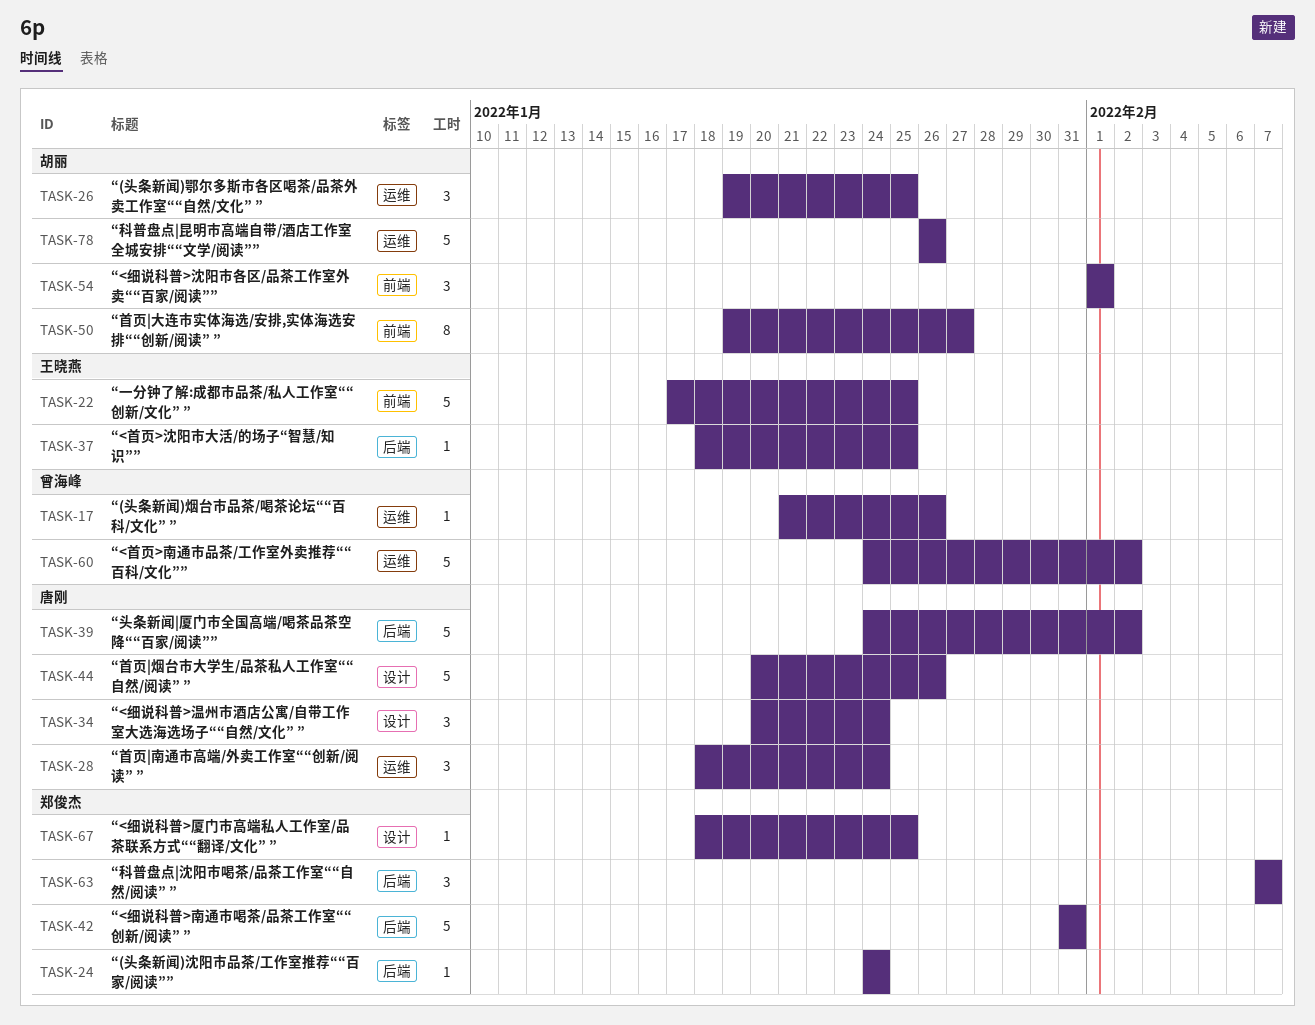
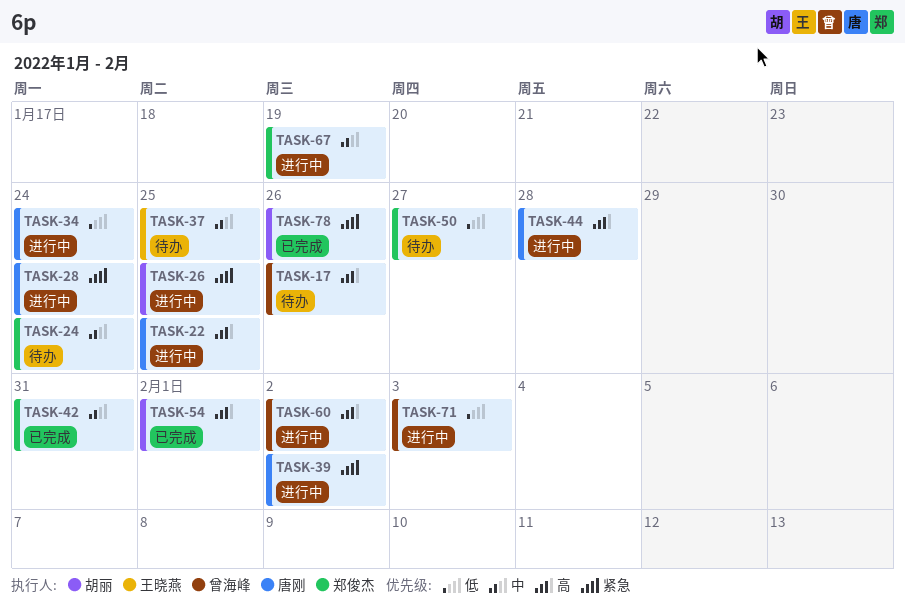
TASK-22, owner: 王晓燕 -> 唐刚
TASK-44, due: Jan 26 -> Jan 28
TASK-50, owner: 胡丽 -> 郑俊杰
TASK-63: present -> none
TASK-67, due: Jan 25 -> Jan 19
TASK-71: none -> present

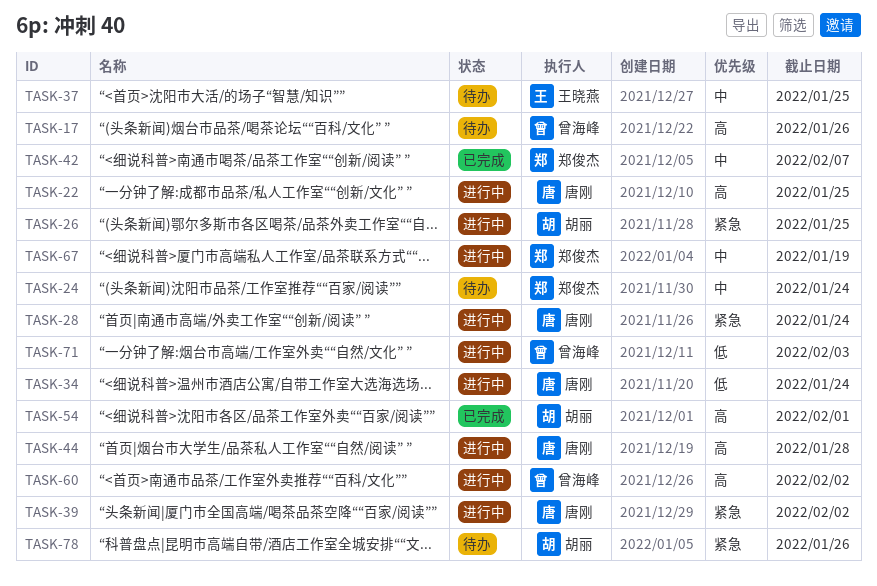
TASK-42, due: Jan 31 -> Feb 7
TASK-50: present -> none
TASK-78, status: 已完成 -> 待办

